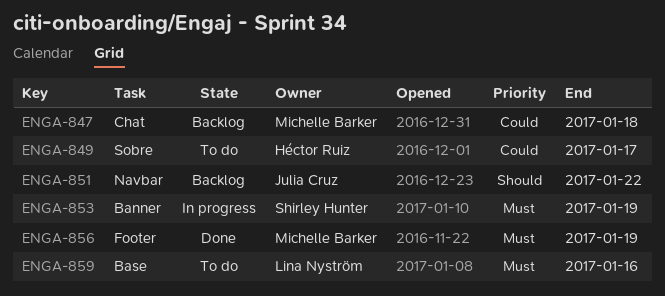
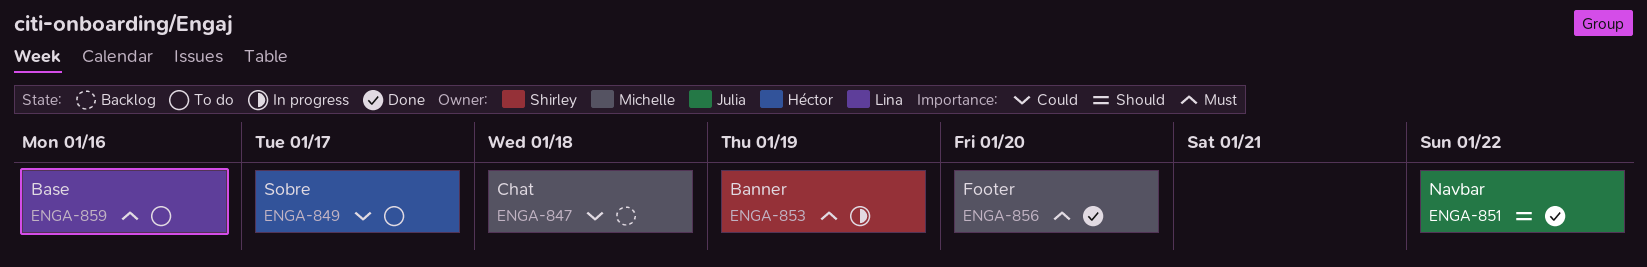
ENGA-851, status: Backlog -> Done
ENGA-856, due: Jan 19 -> Jan 20

